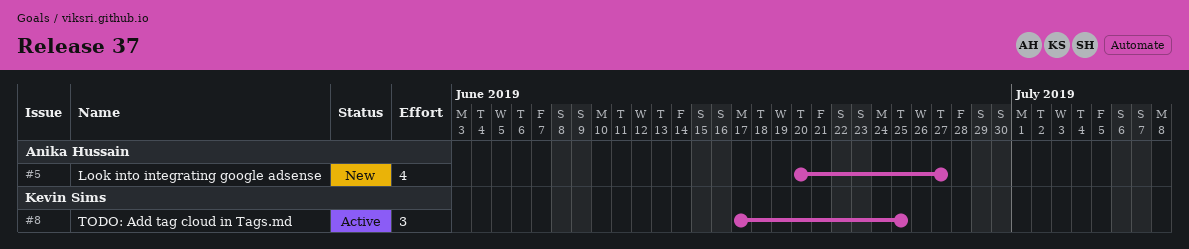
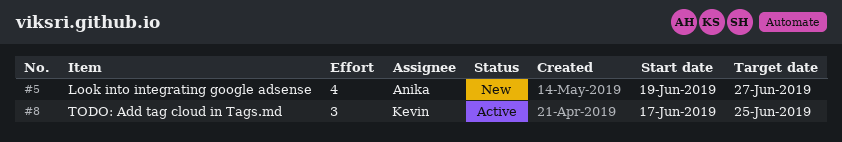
#5, start: Jun 20 -> Jun 19

